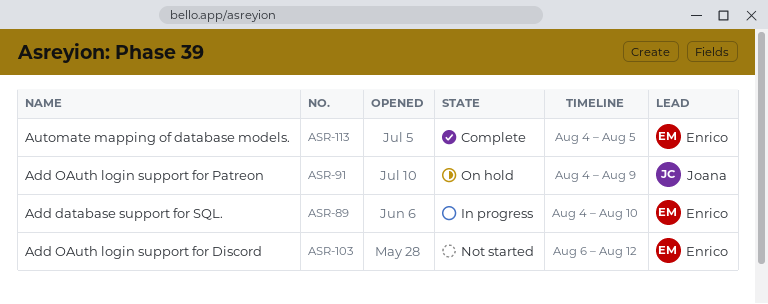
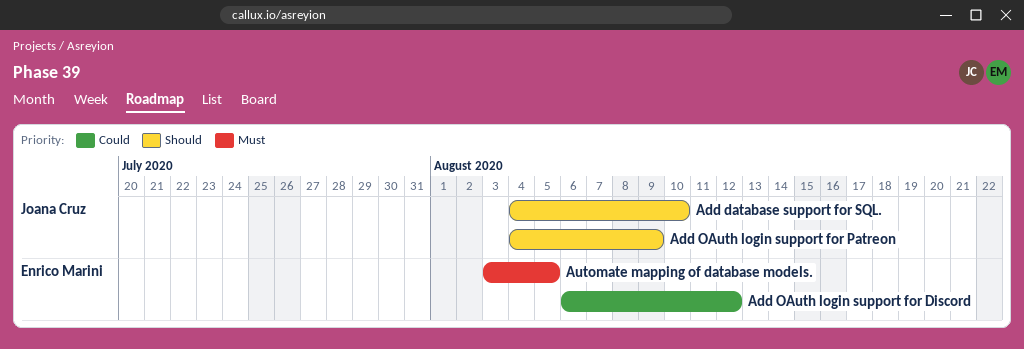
Add database support for SQL., owner: Enrico Marini -> Joana Cruz
Automate mapping of database models., start: Aug 4 -> Aug 3

